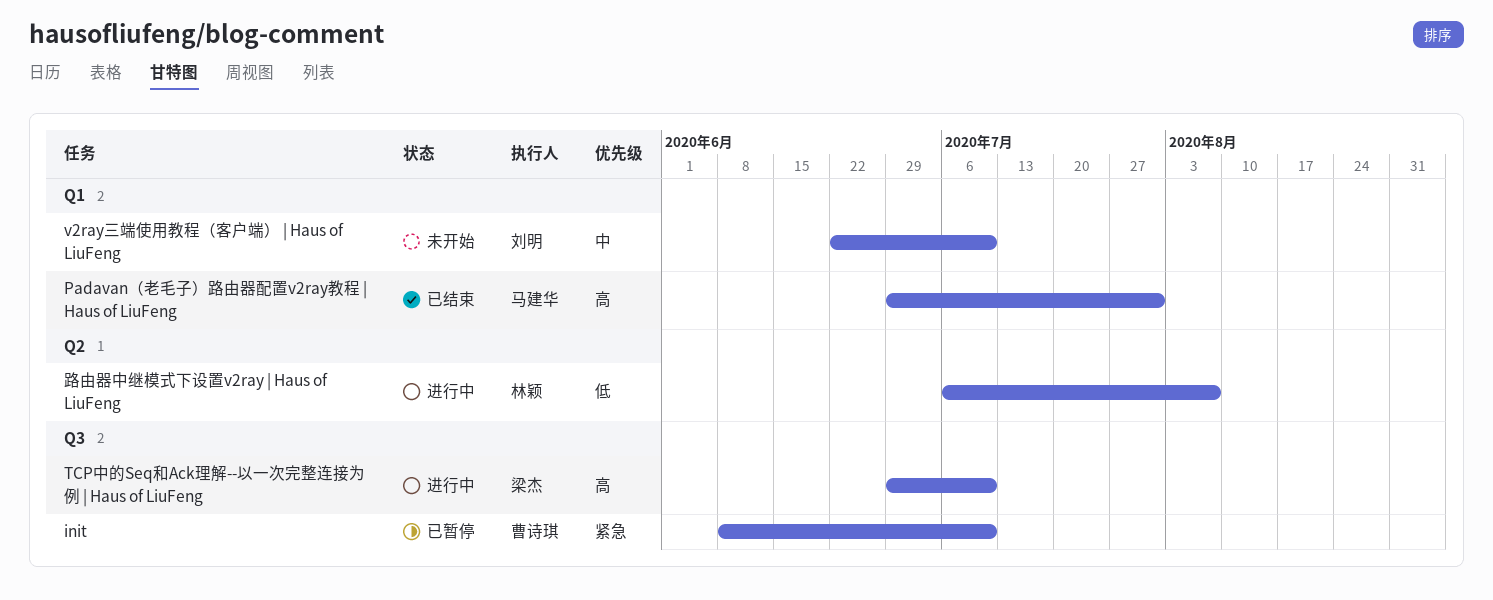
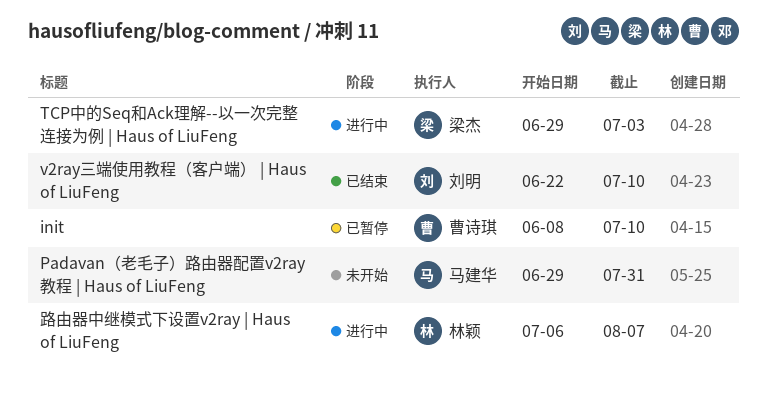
Padavan（老毛子）路由器配置v2ray教程 | Haus of LiuFeng, status: 已结束 -> 未开始
TCP中的Seq和Ack理解--以一次完整连接为例 | Haus of LiuFeng, due: Jul 10 -> Jul 3
v2ray三端使用教程（客户端） | Haus of LiuFeng, status: 未开始 -> 已结束

